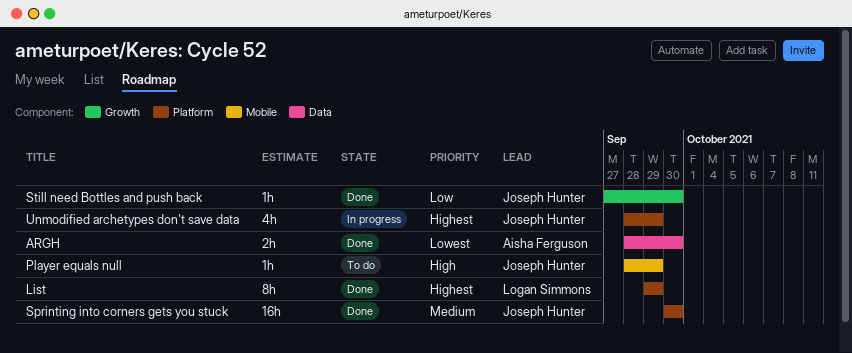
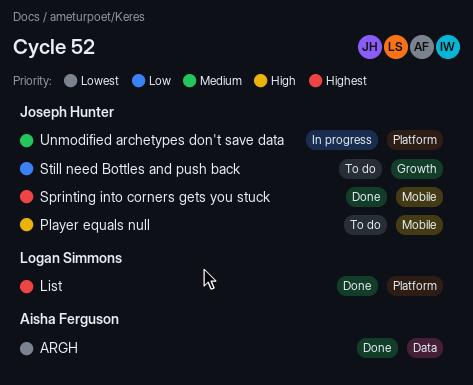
Sprinting into corners gets you stuck, priority: Medium -> Highest
Sprinting into corners gets you stuck, label: Platform -> Mobile
Still need Bottles and push back, status: Done -> To do
Unmodified archetypes don't save data, priority: Highest -> Medium

